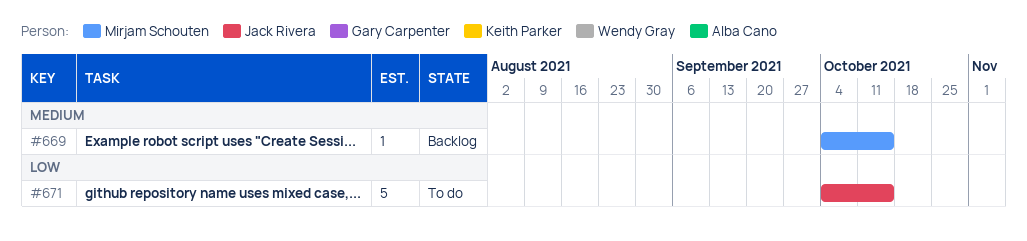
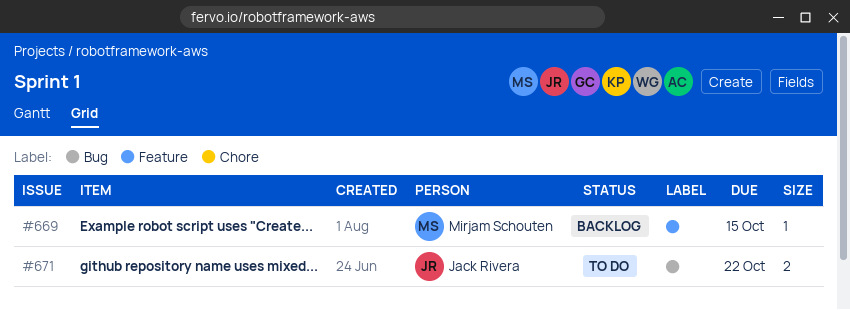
#671, estimate: 5 -> 2
#671, due: Oct 15 -> Oct 22

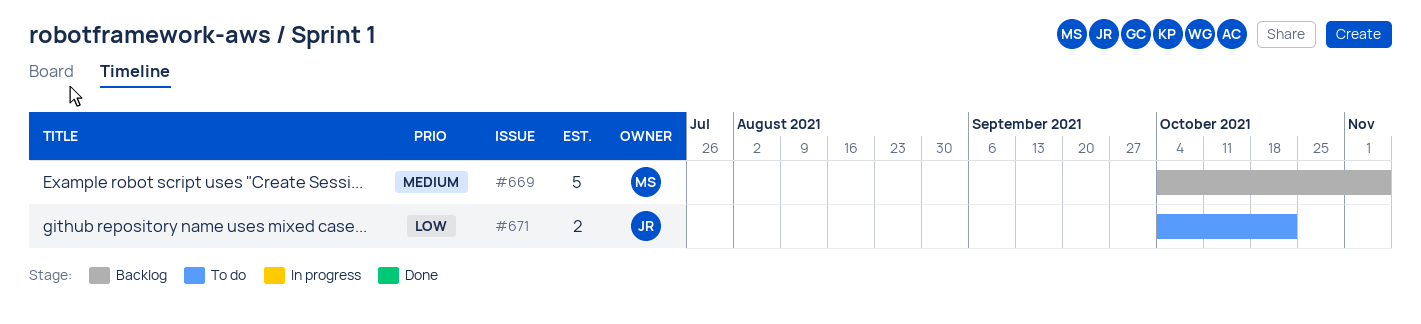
#669, estimate: 1 -> 5
#669, due: Oct 15 -> Nov 5

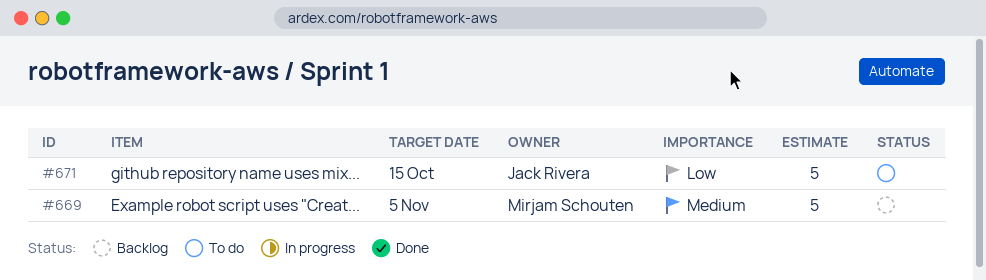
#671, estimate: 2 -> 5
#671, due: Oct 22 -> Oct 15

